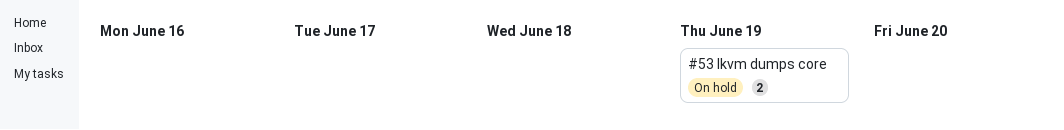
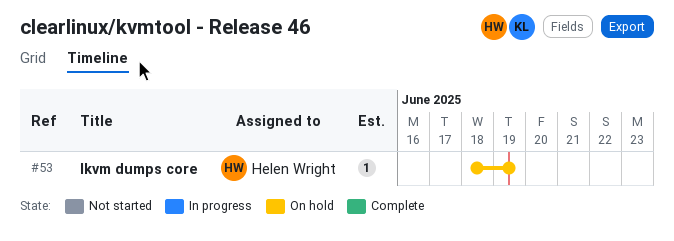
#53, estimate: 2 -> 1

